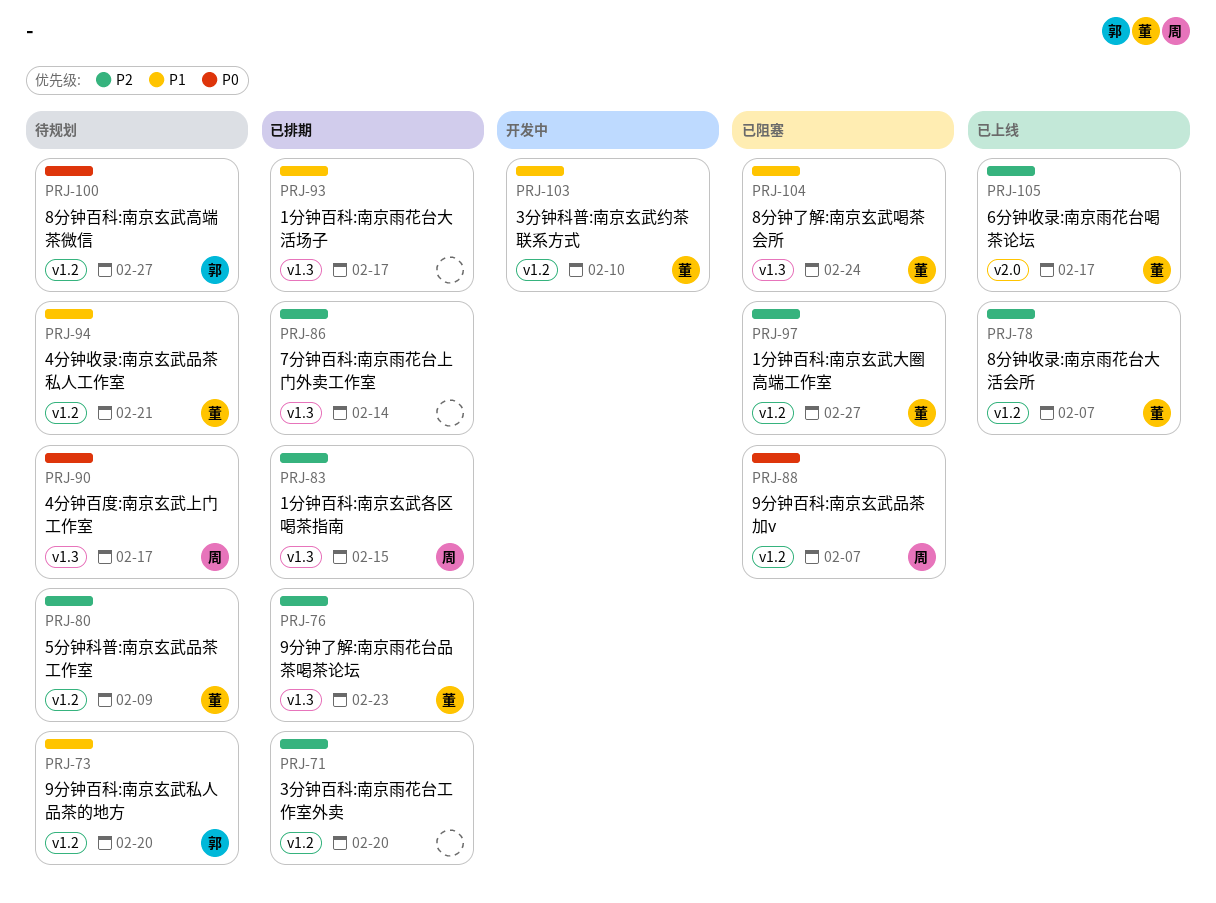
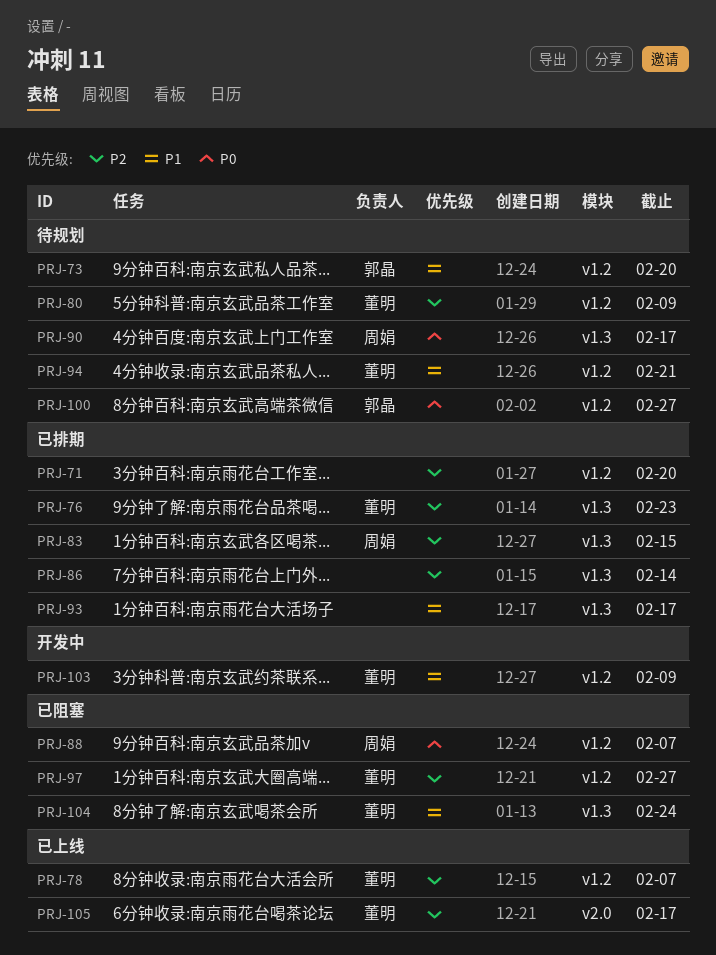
PRJ-103, due: Feb 10 -> Feb 9

